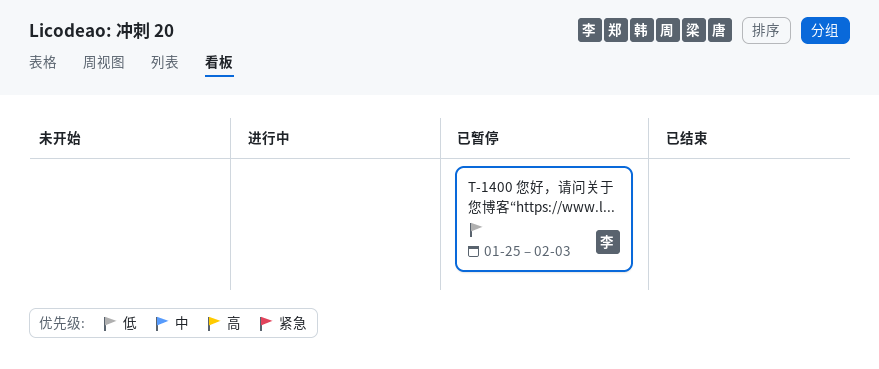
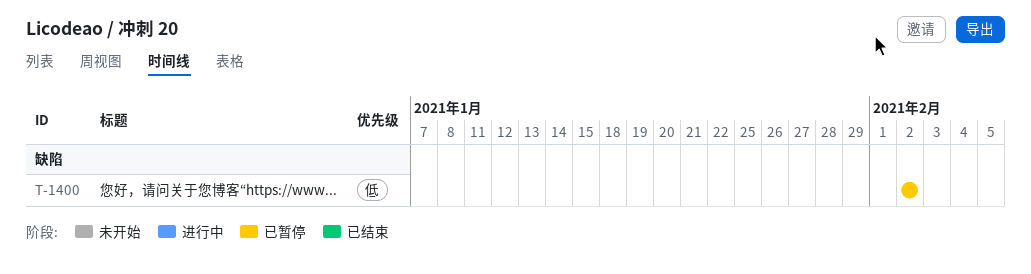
T-1400, start: Jan 25 -> Feb 2
T-1400, due: Feb 3 -> Feb 2

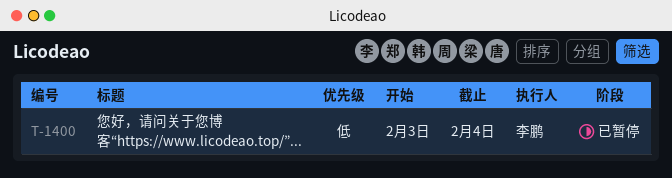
T-1400, start: Feb 2 -> Feb 3
T-1400, due: Feb 2 -> Feb 4

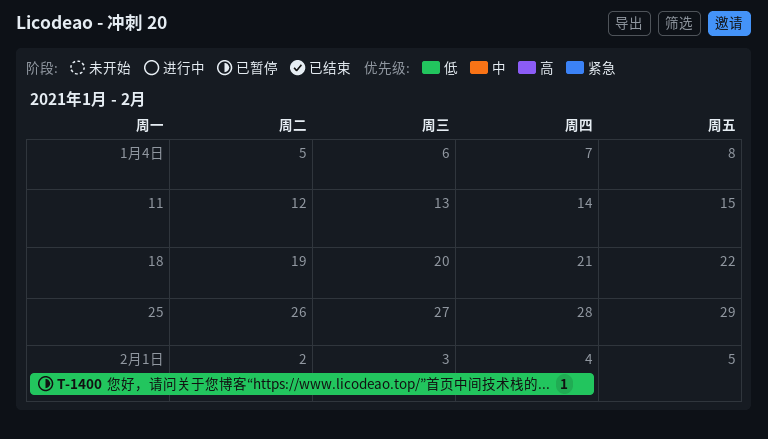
T-1400, start: Feb 3 -> Feb 1

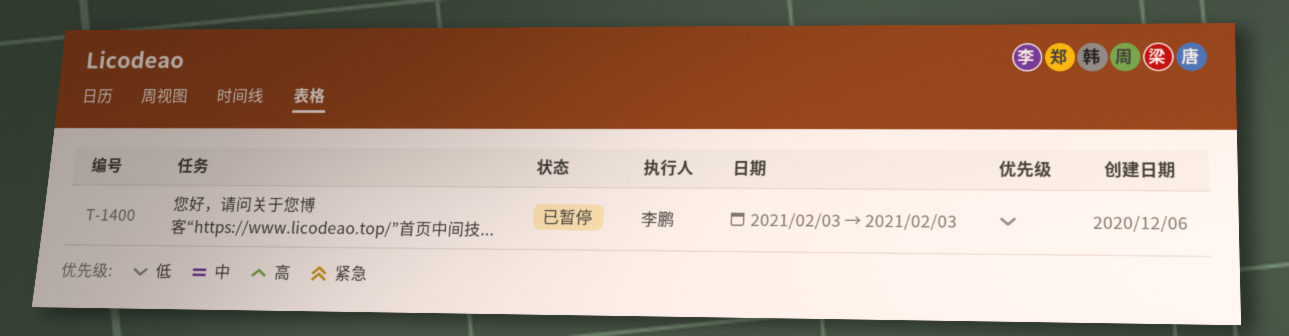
T-1400, start: Feb 1 -> Feb 3
T-1400, due: Feb 4 -> Feb 3

